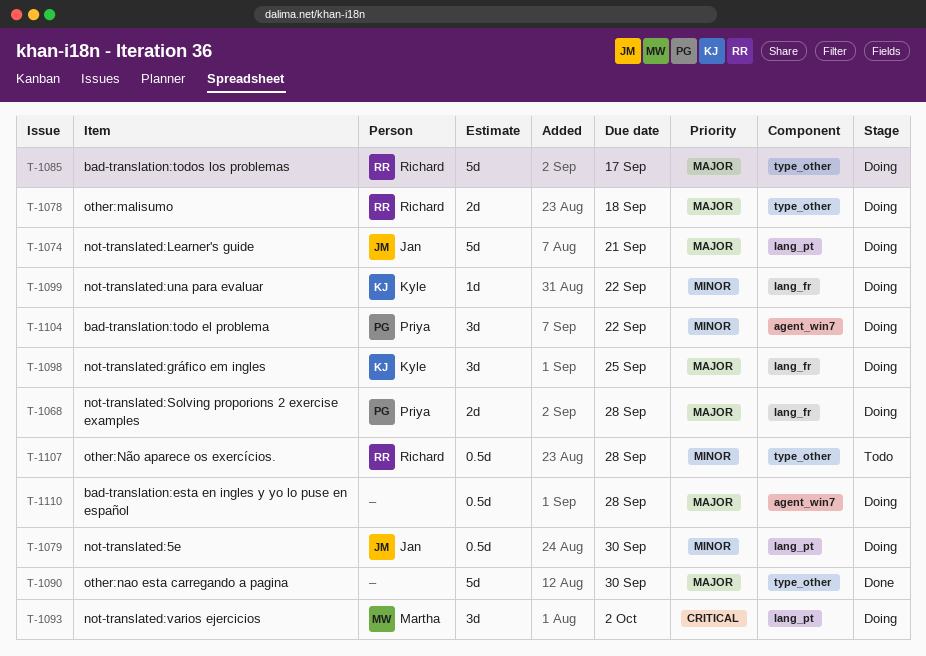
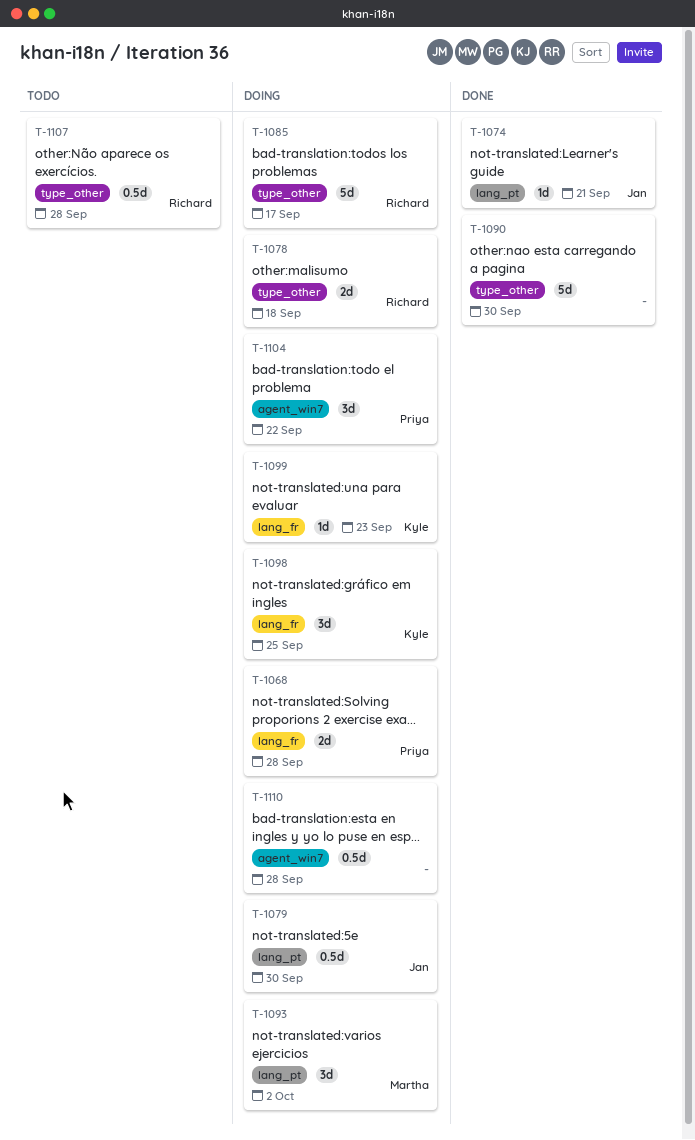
T-1074, status: Doing -> Done
T-1074, estimate: 5d -> 1d
T-1099, due: Sep 22 -> Sep 23

